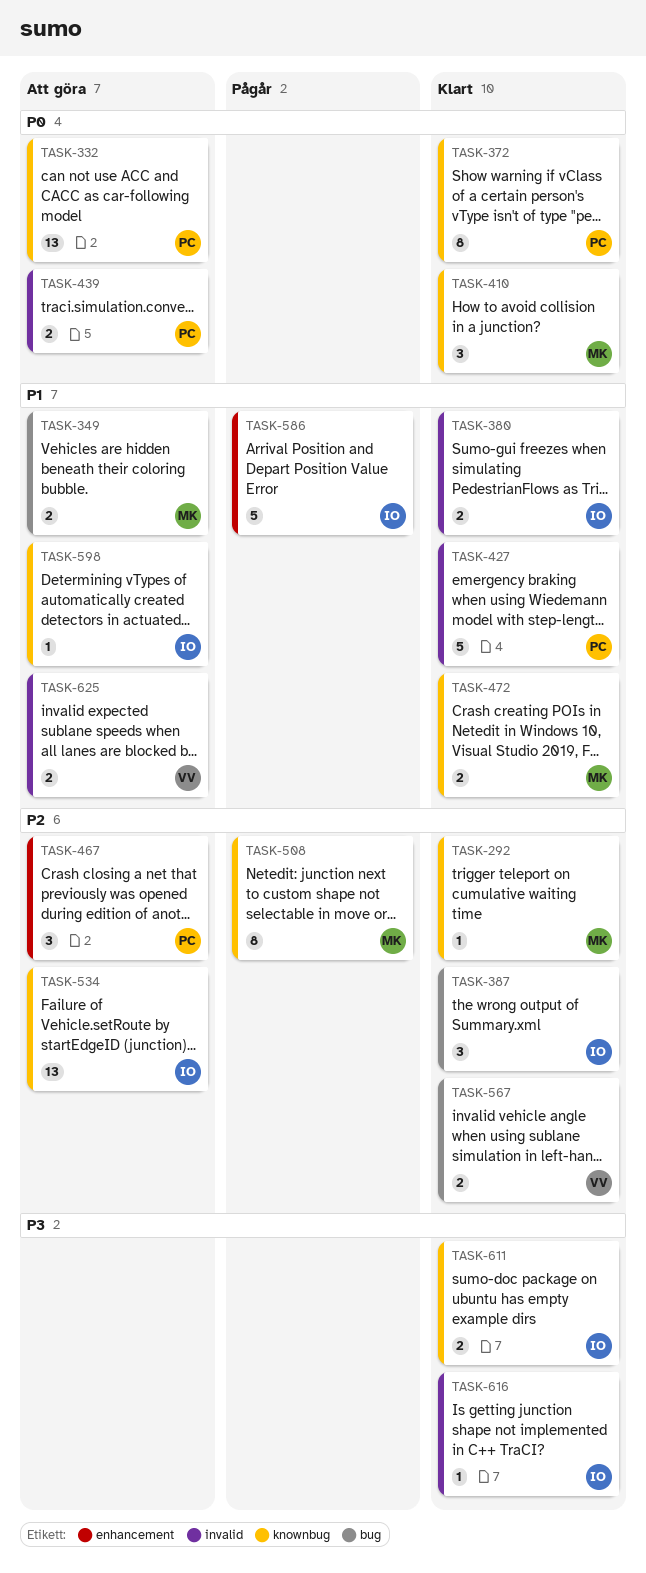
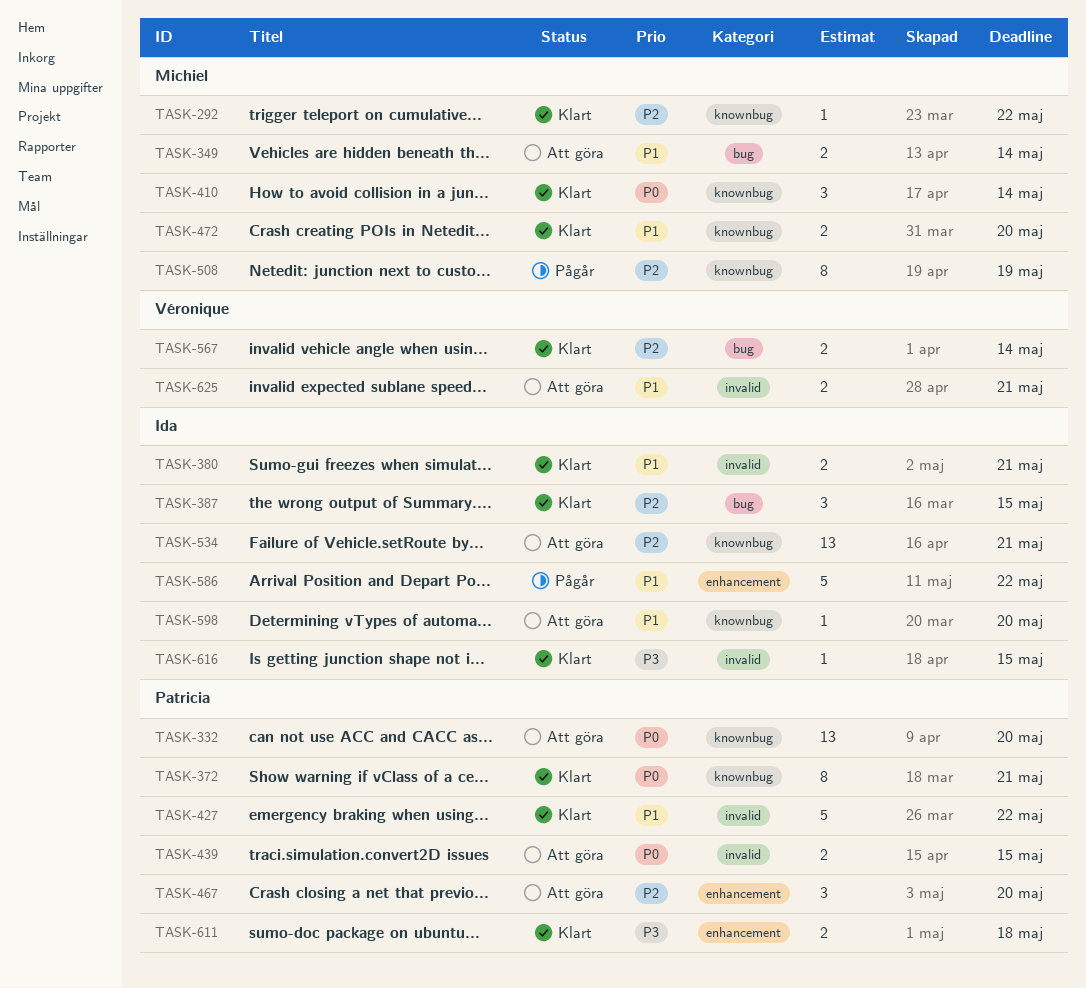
TASK-611, owner: Ida -> Patricia
TASK-611, label: knownbug -> enhancement

